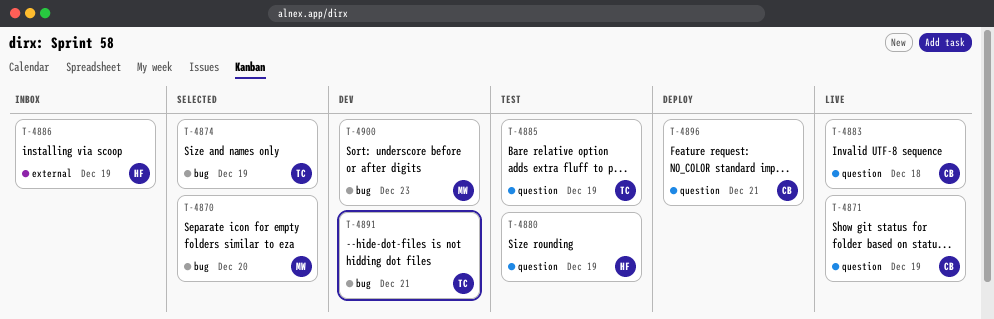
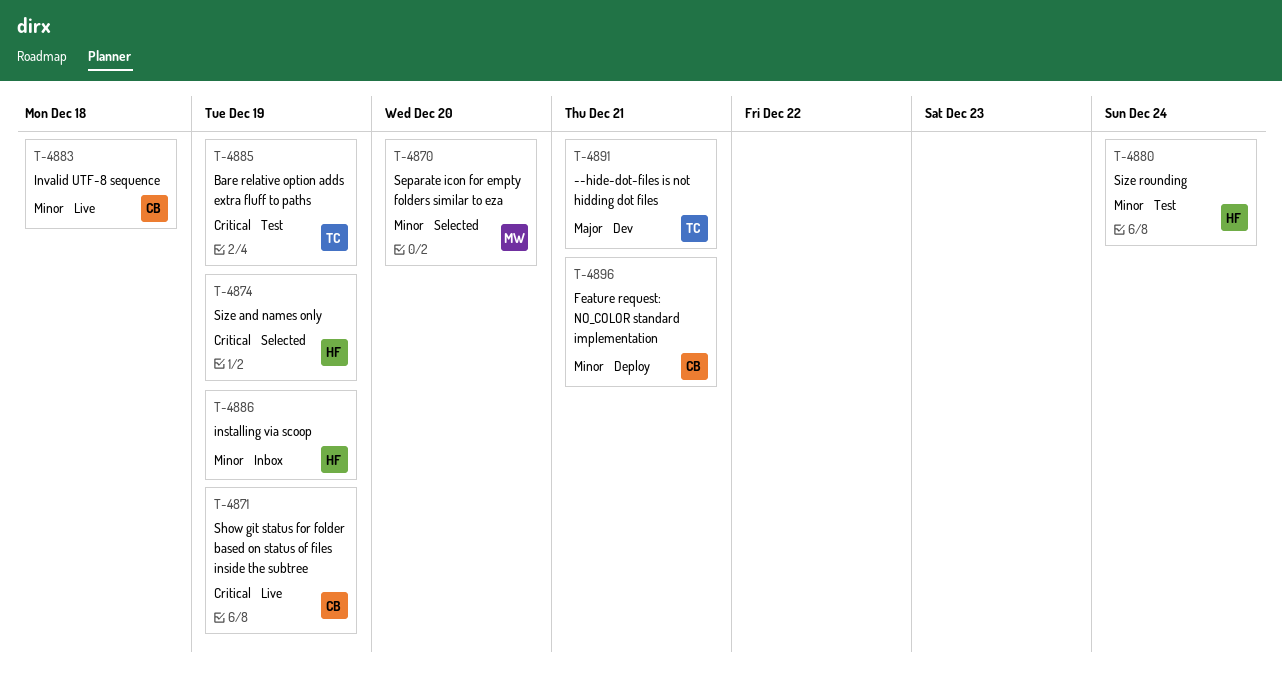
T-4874, owner: TC -> HF
T-4880, due: Dec 19 -> Dec 24
T-4900: present -> none

